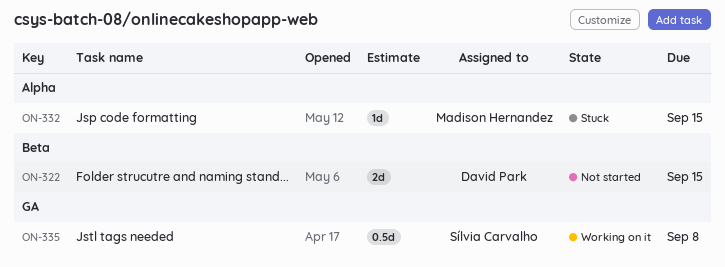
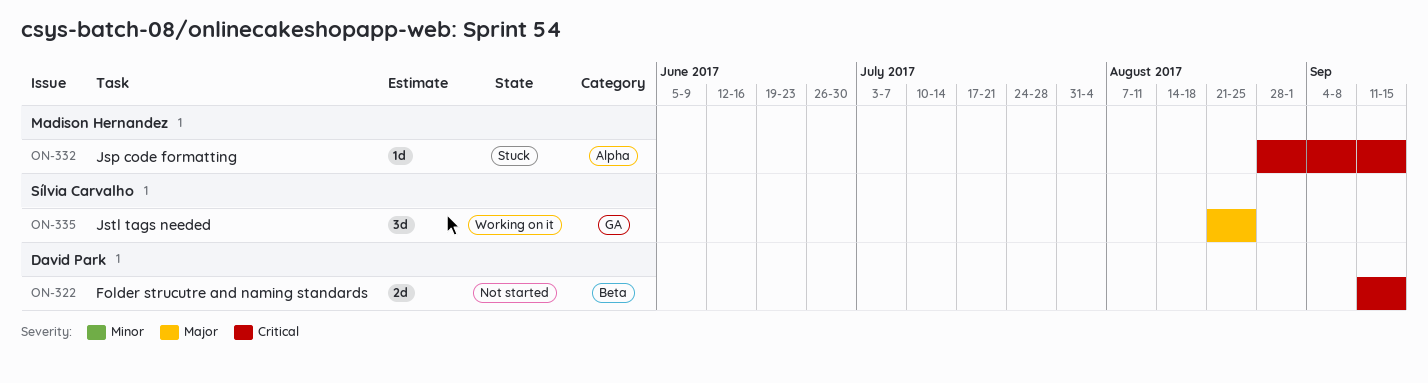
ON-335, estimate: 0.5d -> 3d
ON-335, due: Sep 8 -> Aug 25

